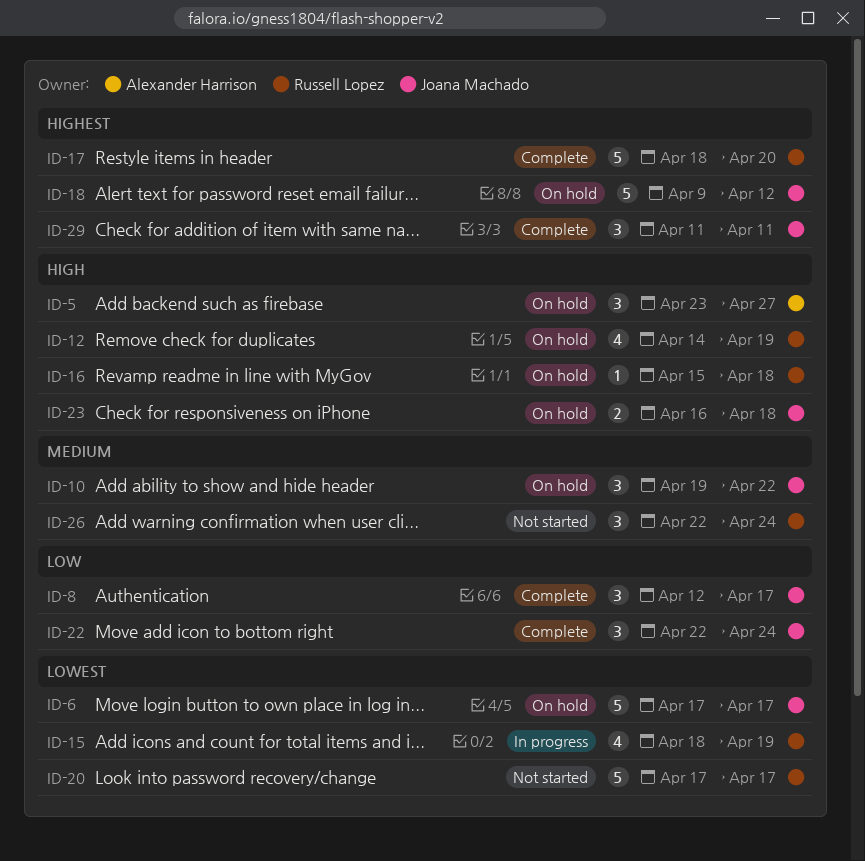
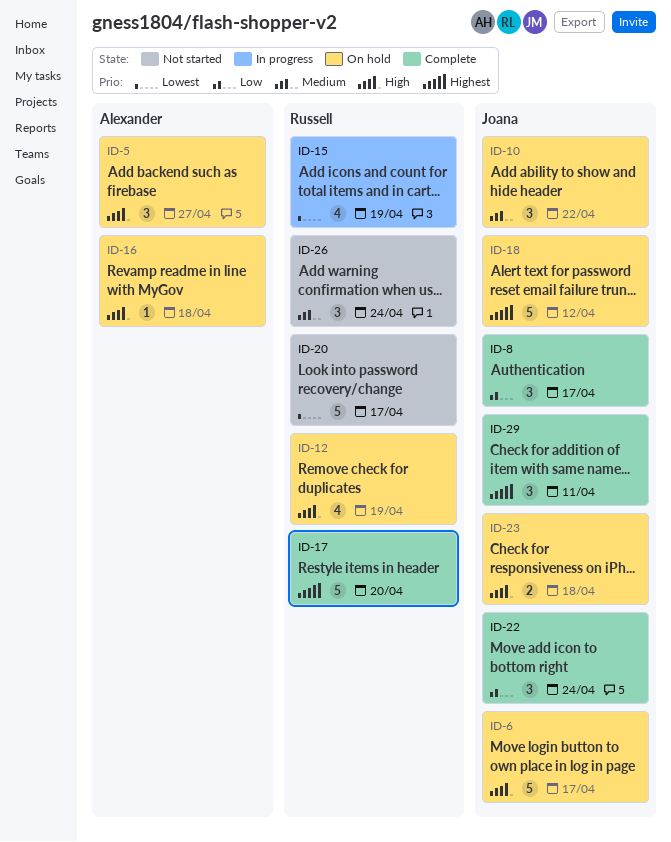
ID-6, priority: Lowest -> High
ID-16, owner: Russell Lopez -> Alexander Harrison

